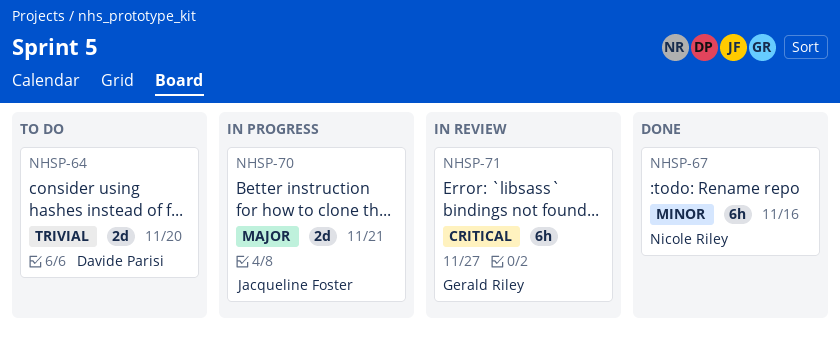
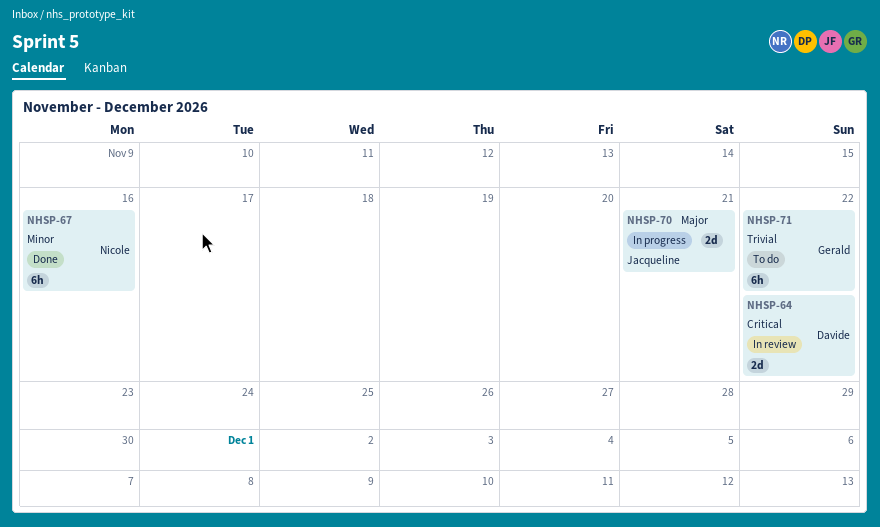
NHSP-64, status: To do -> In review
NHSP-64, priority: Trivial -> Critical
NHSP-64, due: Nov 20 -> Nov 22
NHSP-71, status: In review -> To do
NHSP-71, priority: Critical -> Trivial
NHSP-71, due: Nov 27 -> Nov 22

